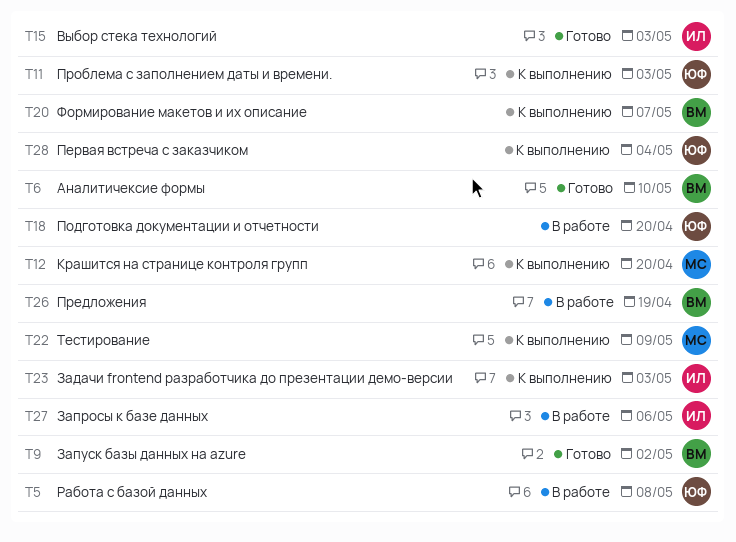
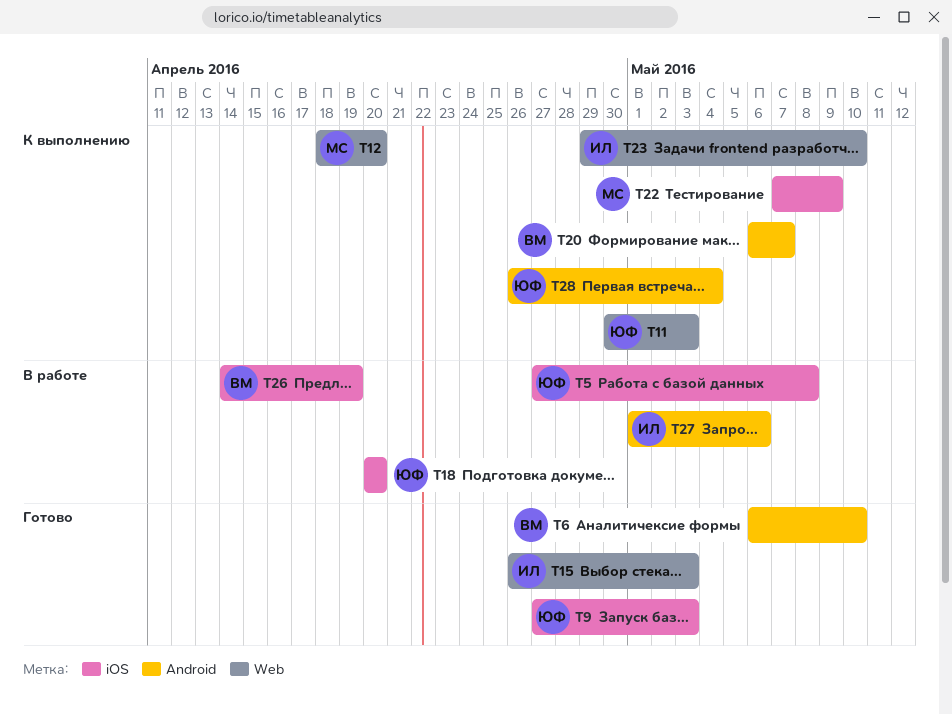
T9, owner: ВМ -> ЮФ
T9, due: May 2 -> May 3
T23, due: May 3 -> May 10

